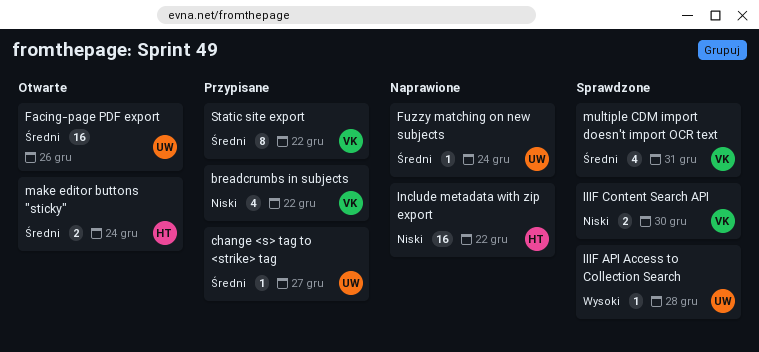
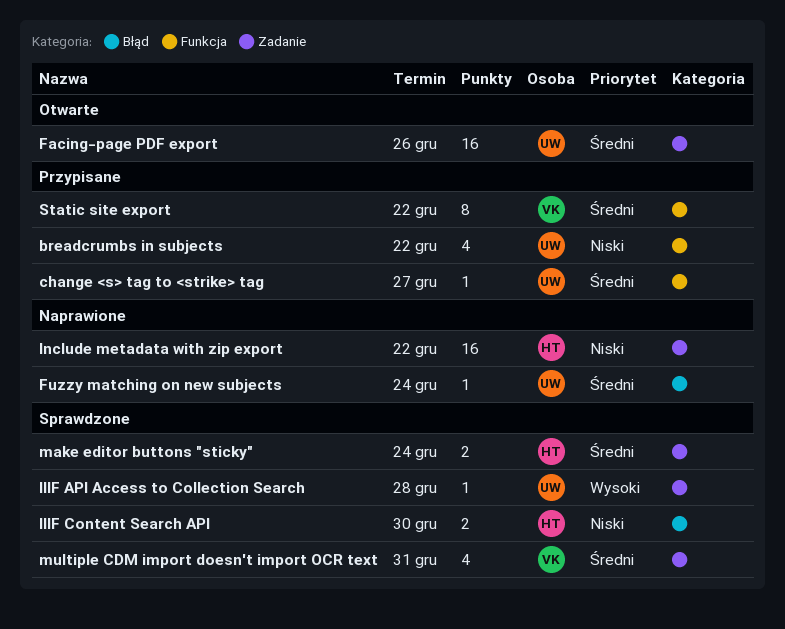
breadcrumbs in subjects, owner: VK -> UW
IIIF Content Search API, owner: VK -> HT
make editor buttons "sticky", status: Otwarte -> Sprawdzone

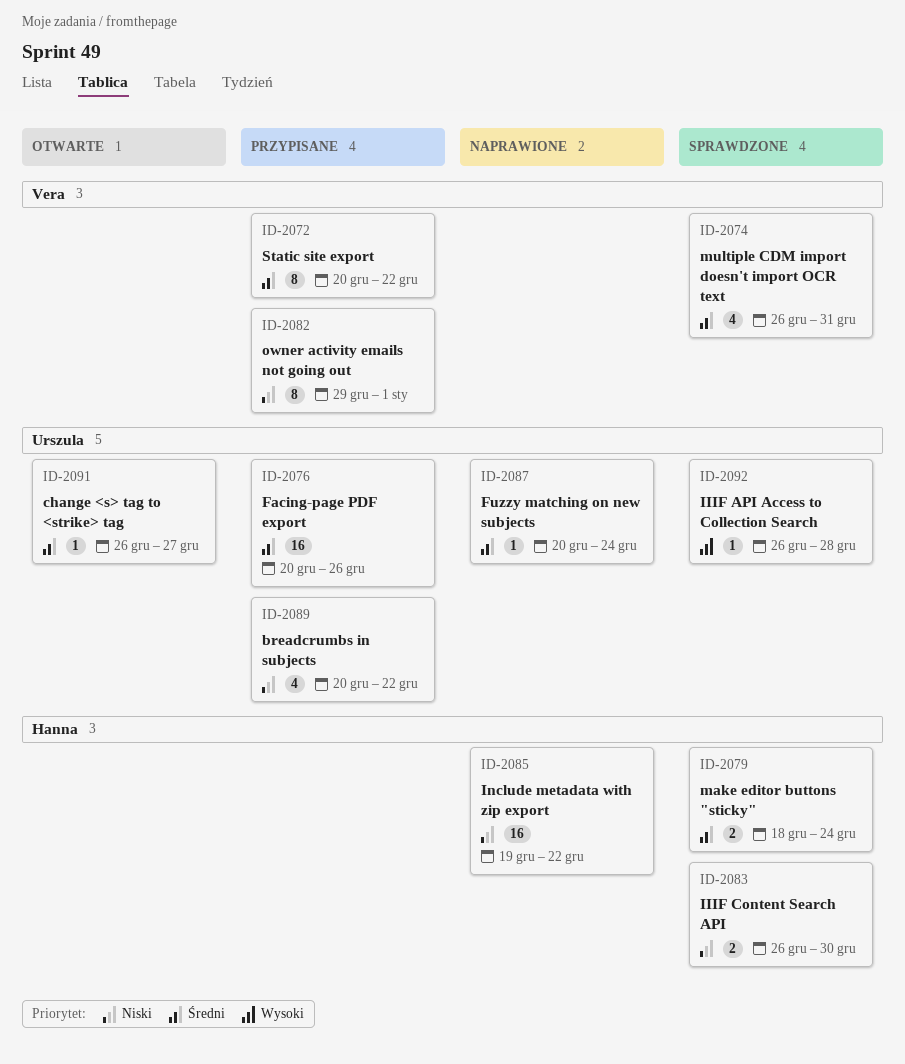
change <s> tag to <strike> tag, status: Przypisane -> Otwarte
Facing-page PDF export, status: Otwarte -> Przypisane
owner activity emails not going out: none -> present

